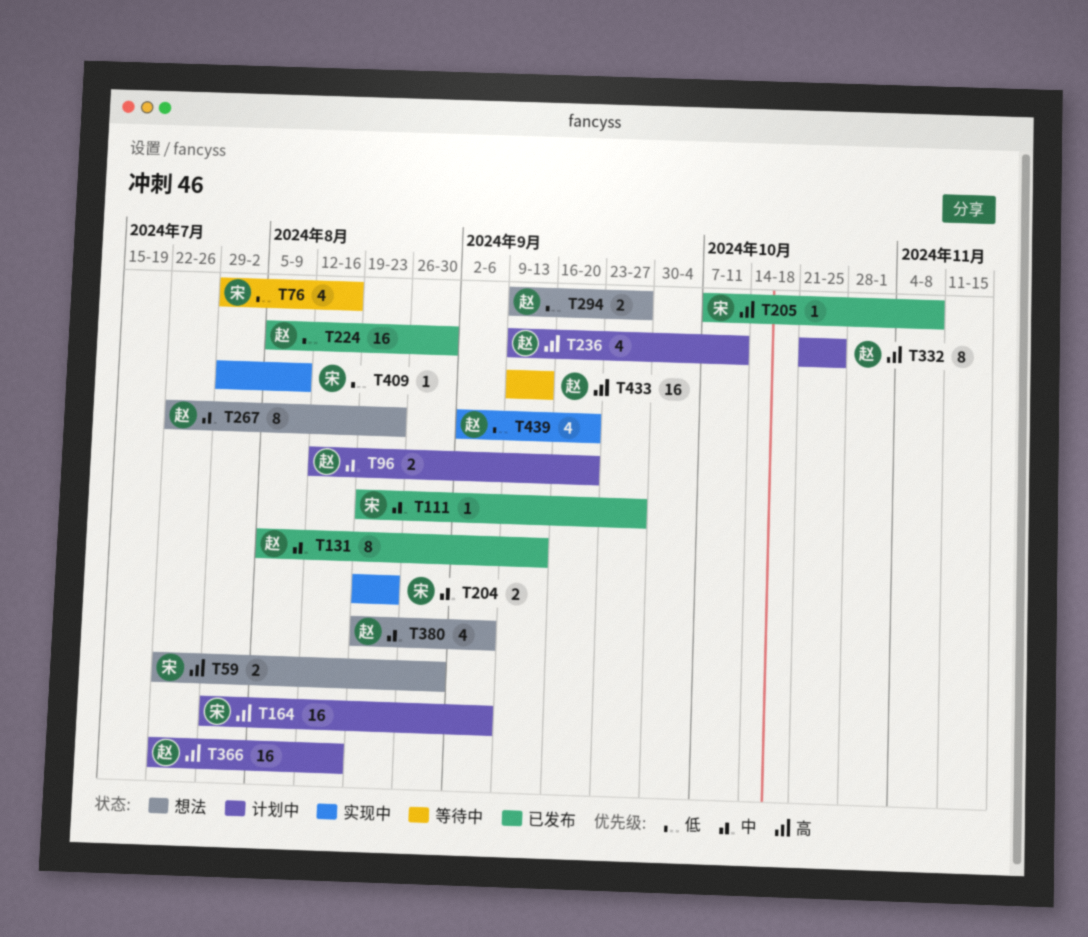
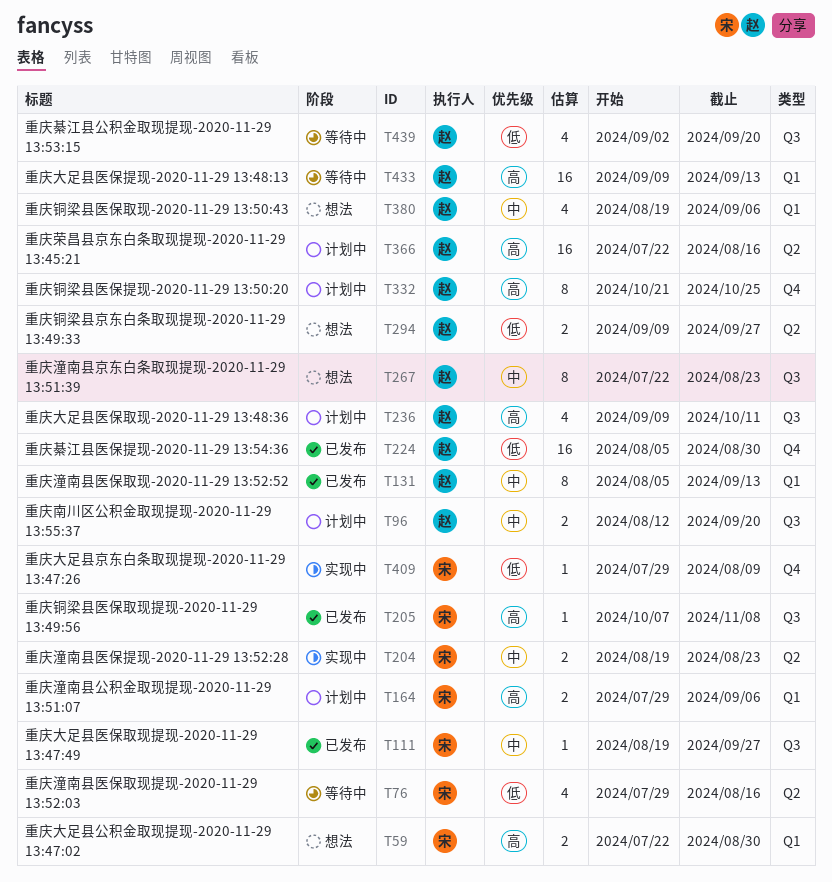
T164, estimate: 16 -> 2
T439, status: 实现中 -> 等待中

